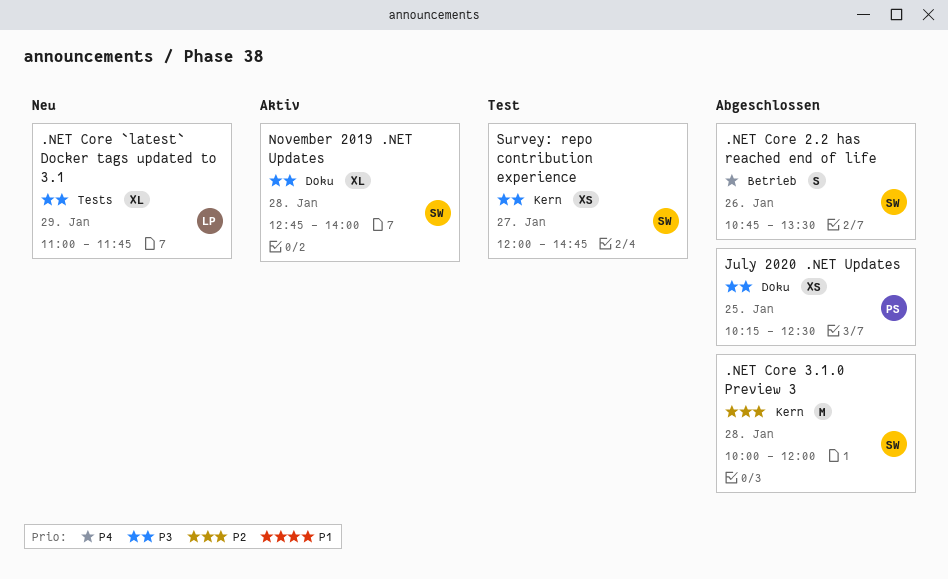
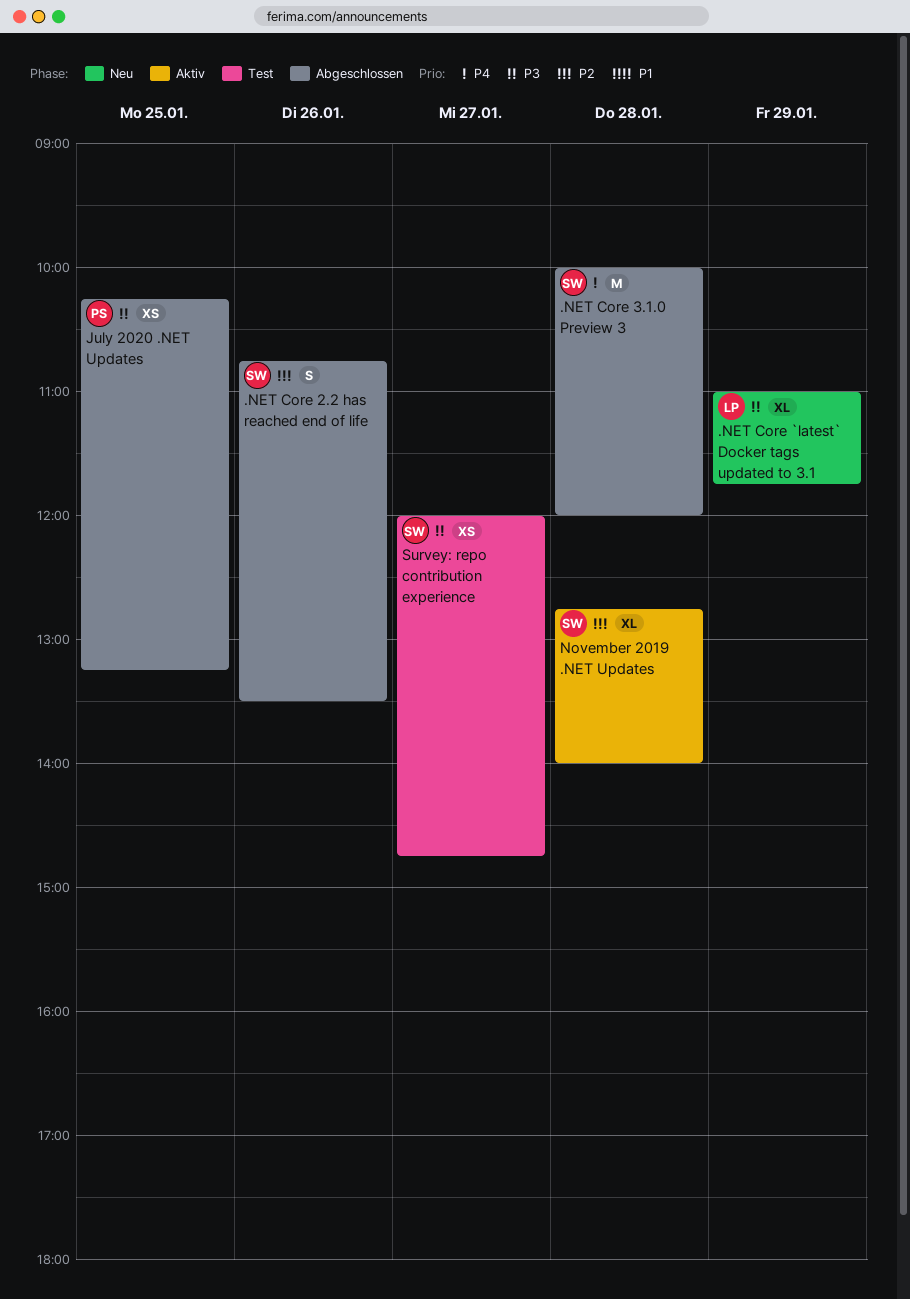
.NET Core 2.2 has reached end of life, priority: P4 -> P2
.NET Core 3.1.0 Preview 3, priority: P2 -> P4
July 2020 .NET Updates, ends: 12:30 -> 13:15
November 2019 .NET Updates, priority: P3 -> P2

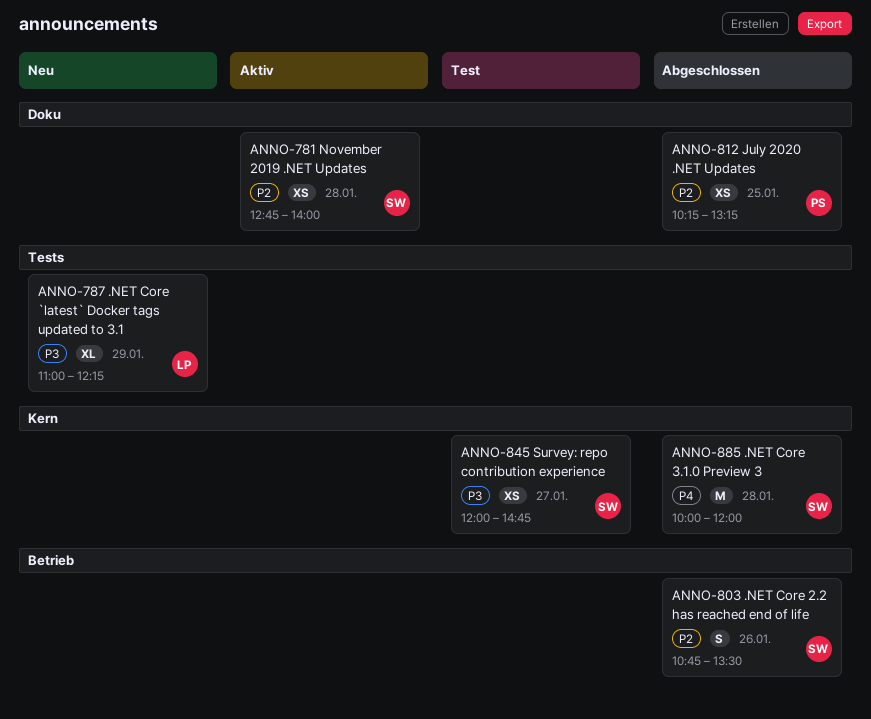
.NET Core `latest` Docker tags updated to 3.1, ends: 11:45 -> 12:15
July 2020 .NET Updates, priority: P3 -> P2
November 2019 .NET Updates, estimate: XL -> XS

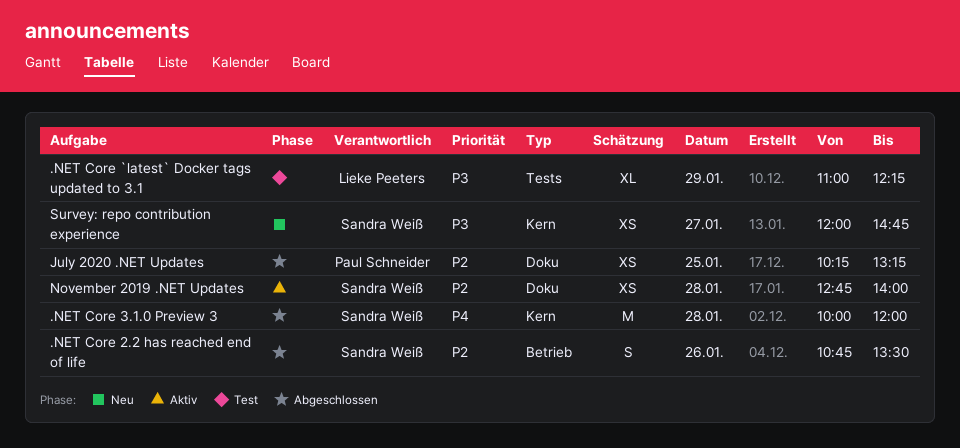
.NET Core `latest` Docker tags updated to 3.1, status: Neu -> Test
Survey: repo contribution experience, status: Test -> Neu

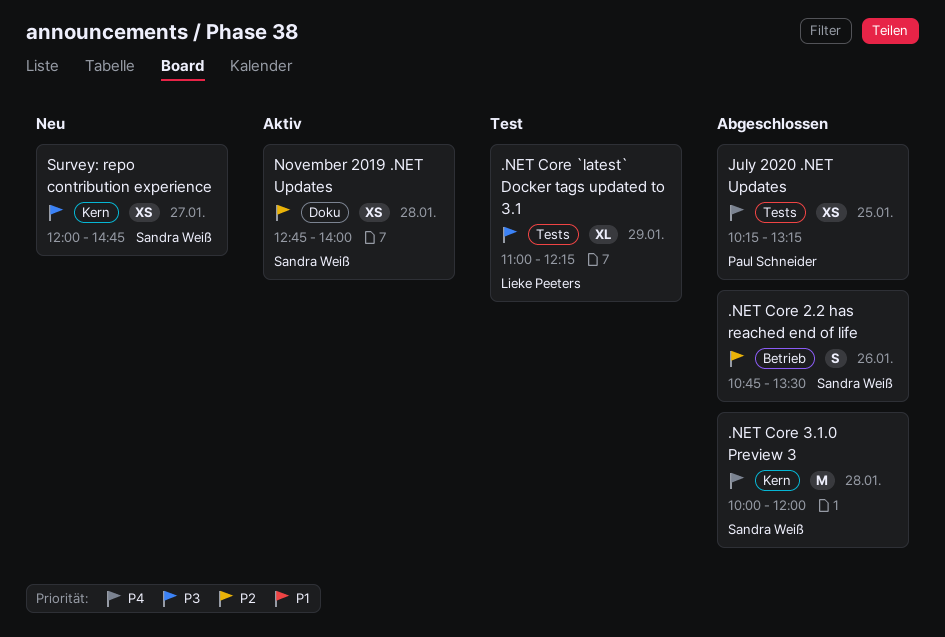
July 2020 .NET Updates, priority: P2 -> P4
July 2020 .NET Updates, label: Doku -> Tests

